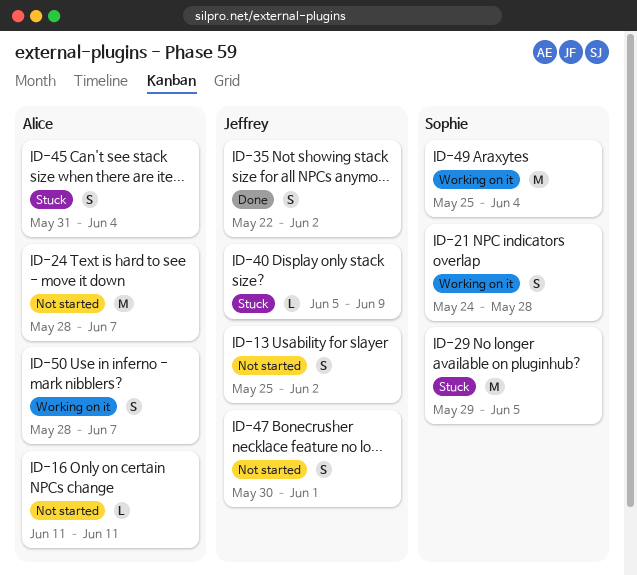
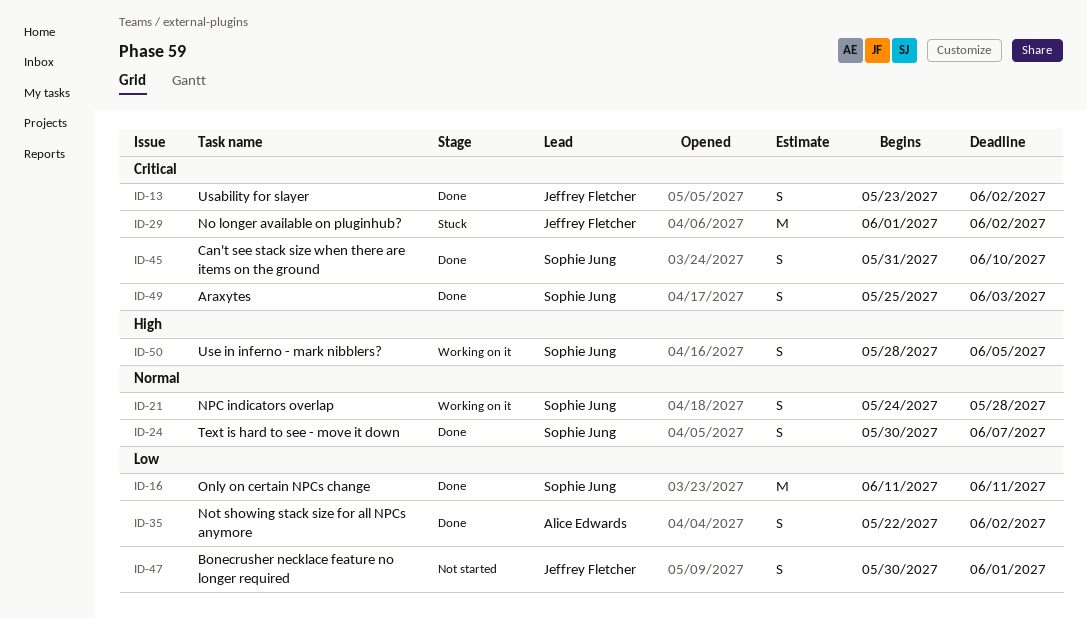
ID-13, status: Not started -> Done
ID-13, start: May 25 -> May 23
ID-16, status: Not started -> Done
ID-16, owner: Alice Edwards -> Sophie Jung
ID-16, estimate: L -> M
ID-24, status: Not started -> Done
ID-24, owner: Alice Edwards -> Sophie Jung
ID-24, estimate: M -> S
ID-24, start: May 28 -> May 30
ID-29, owner: Sophie Jung -> Jeffrey Fletcher
ID-29, start: May 29 -> Jun 1
ID-29, due: Jun 5 -> Jun 2
ID-35, owner: Jeffrey Fletcher -> Alice Edwards
ID-40: present -> none
ID-45, status: Stuck -> Done
ID-45, owner: Alice Edwards -> Sophie Jung
ID-45, due: Jun 4 -> Jun 10
ID-49, status: Working on it -> Done
ID-49, estimate: M -> S
ID-49, due: Jun 4 -> Jun 3
ID-50, owner: Alice Edwards -> Sophie Jung
ID-50, due: Jun 7 -> Jun 5

